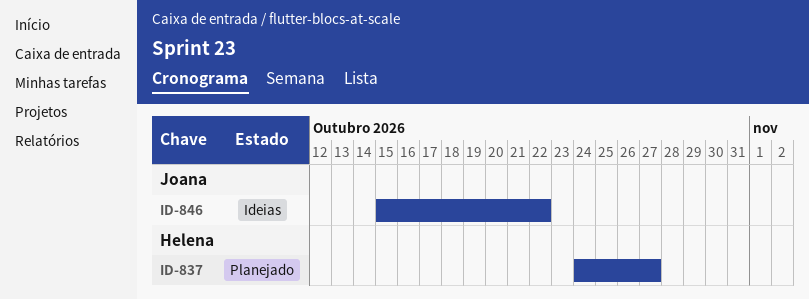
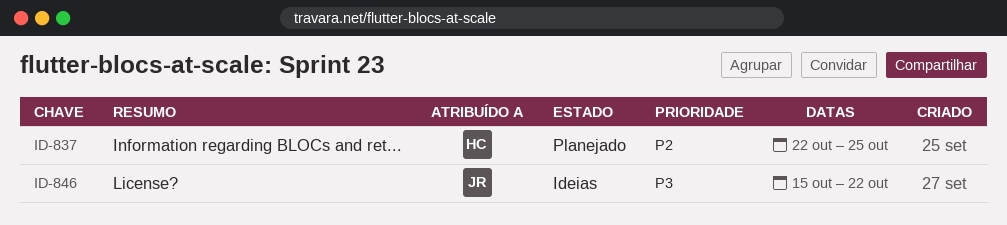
ID-837, start: Oct 24 -> Oct 22
ID-837, due: Oct 27 -> Oct 25

